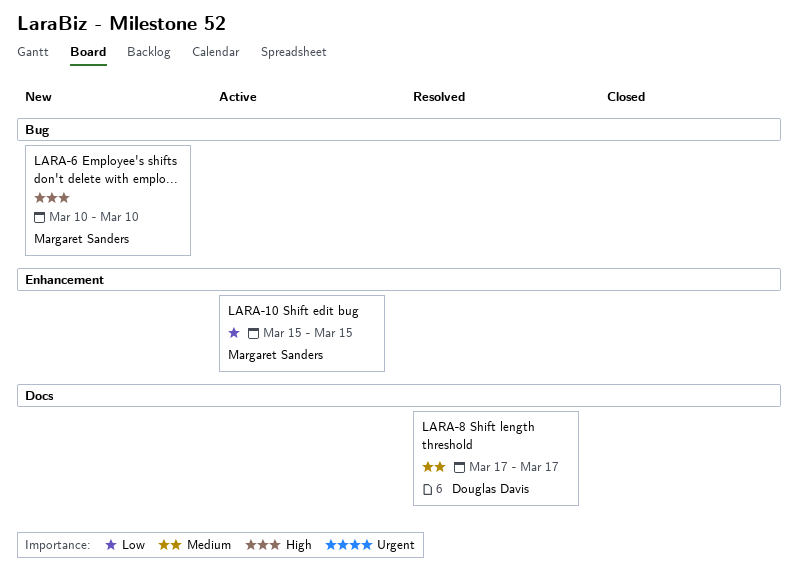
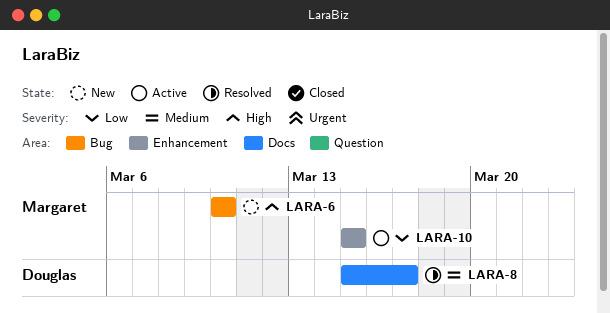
LARA-8, start: Mar 17 -> Mar 15

